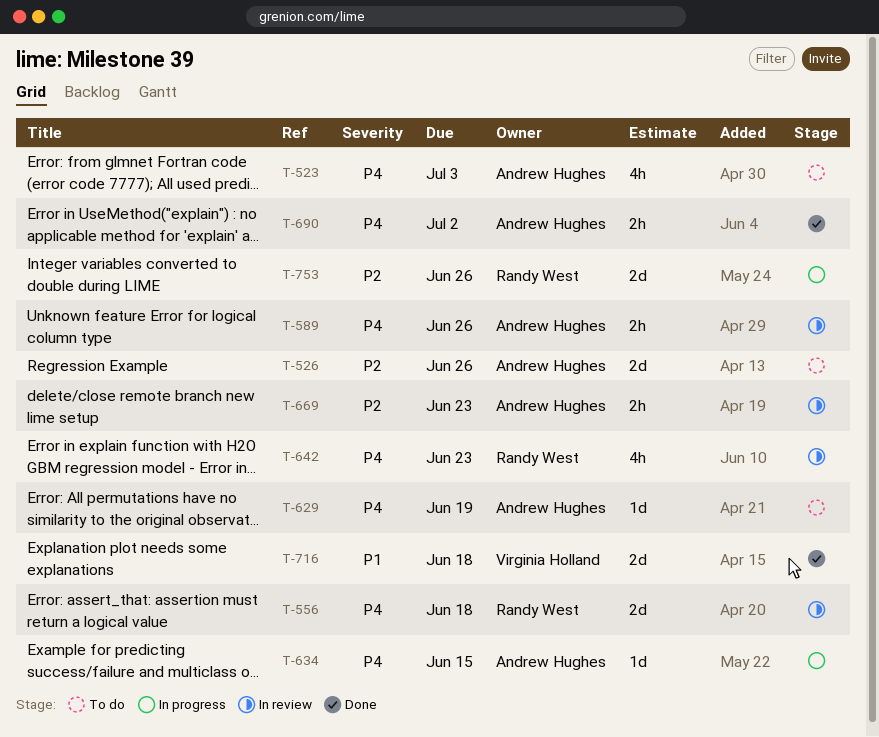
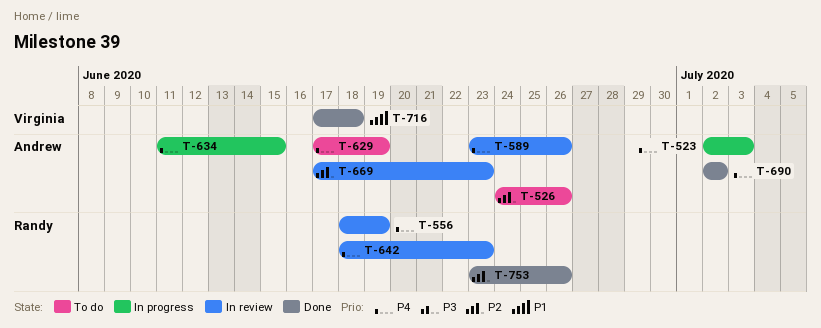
T-523, status: To do -> In progress
T-556, due: Jun 18 -> Jun 19
T-753, status: In progress -> Done

